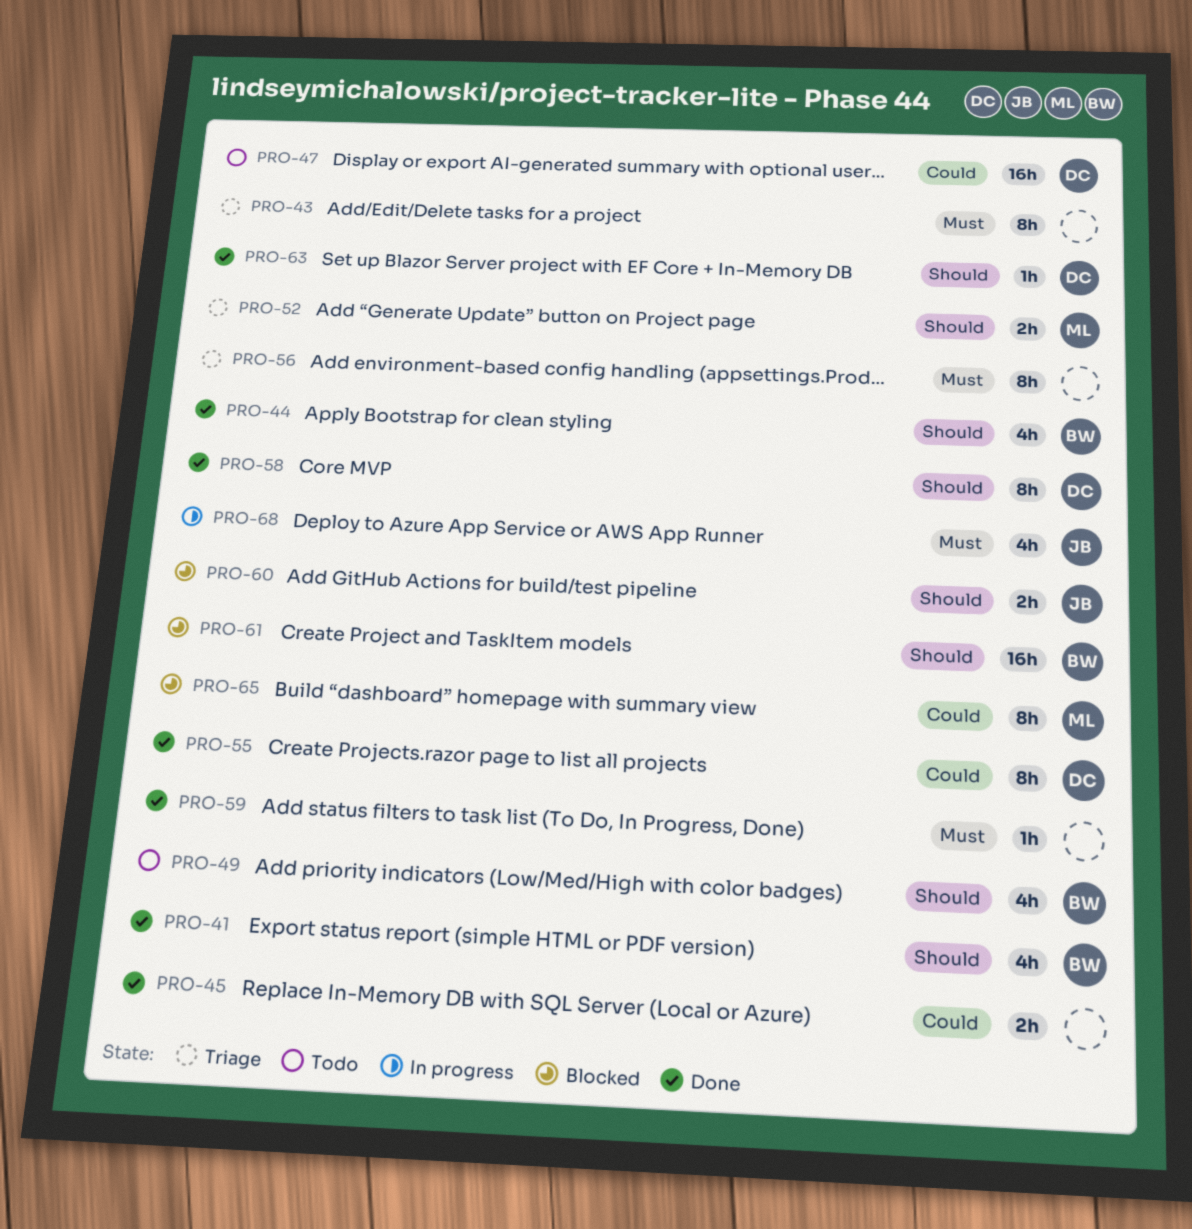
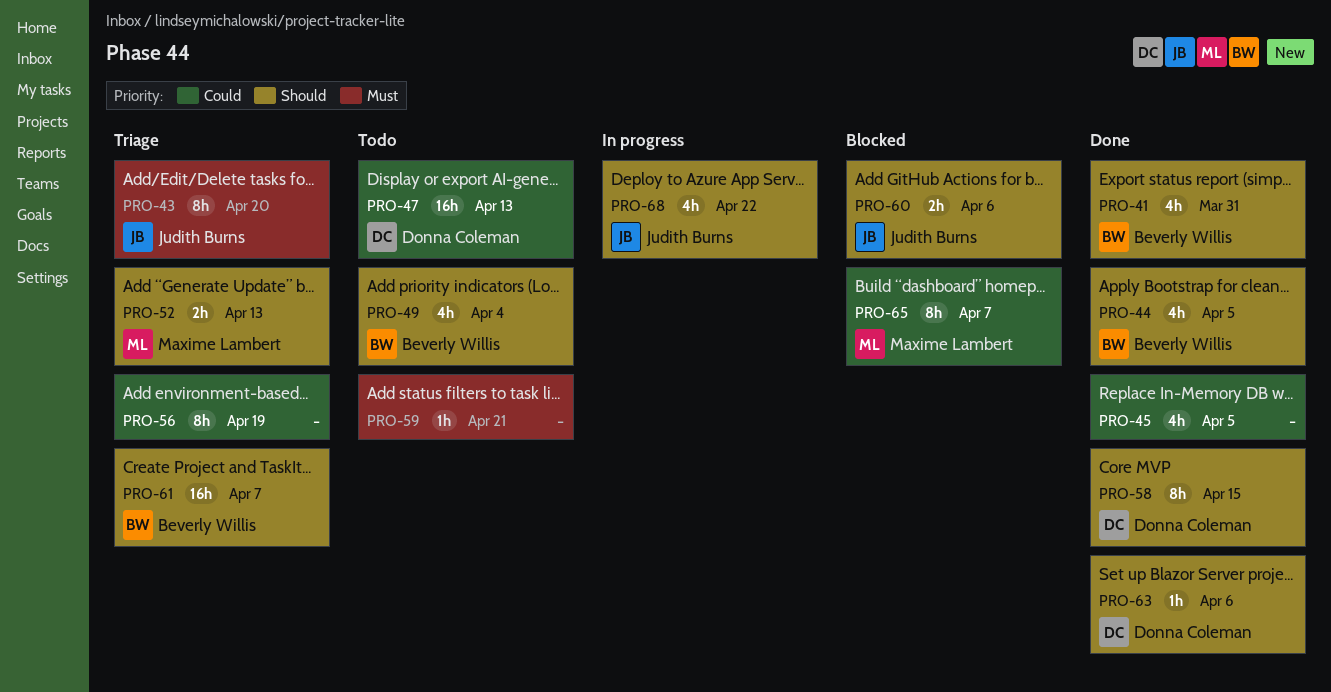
PRO-43, owner: none -> Judith Burns
PRO-45, estimate: 2h -> 4h
PRO-55: present -> none
PRO-56, priority: Must -> Could
PRO-59, status: Done -> Todo
PRO-61, status: Blocked -> Triage
PRO-68, priority: Must -> Should

